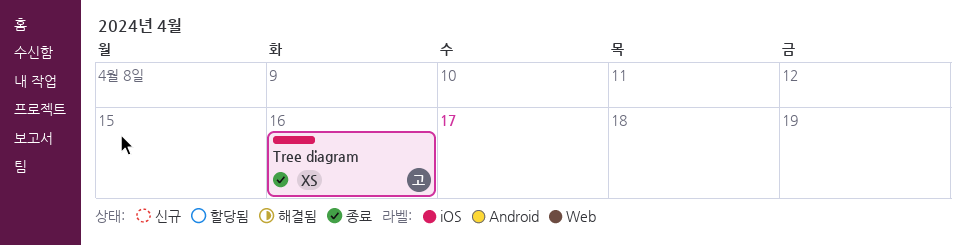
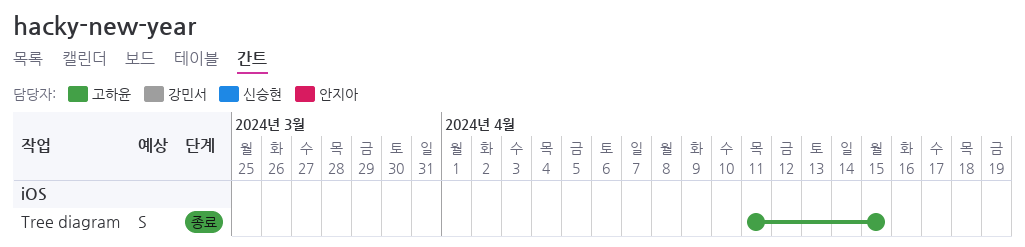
Tree diagram, estimate: XS -> S
Tree diagram, due: Apr 16 -> Apr 15

